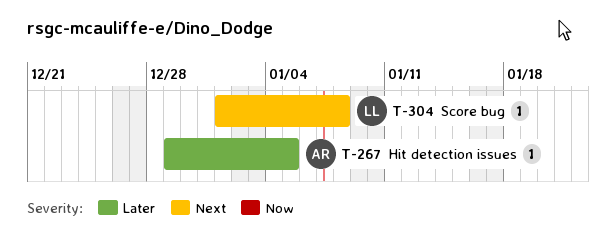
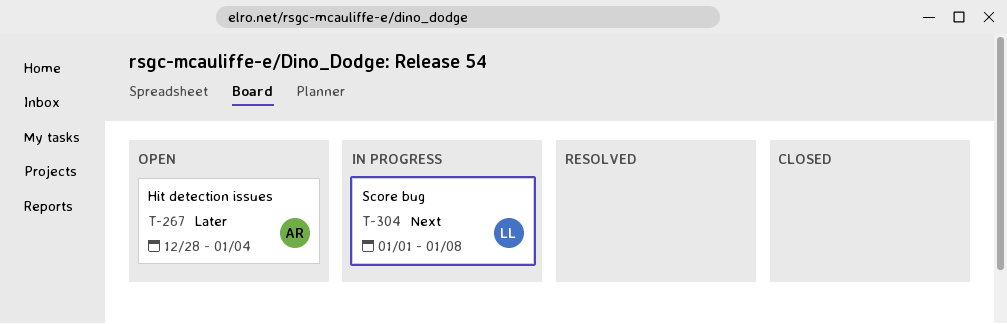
T-267, start: Dec 29 -> Dec 28
T-267, due: Jan 5 -> Jan 4

